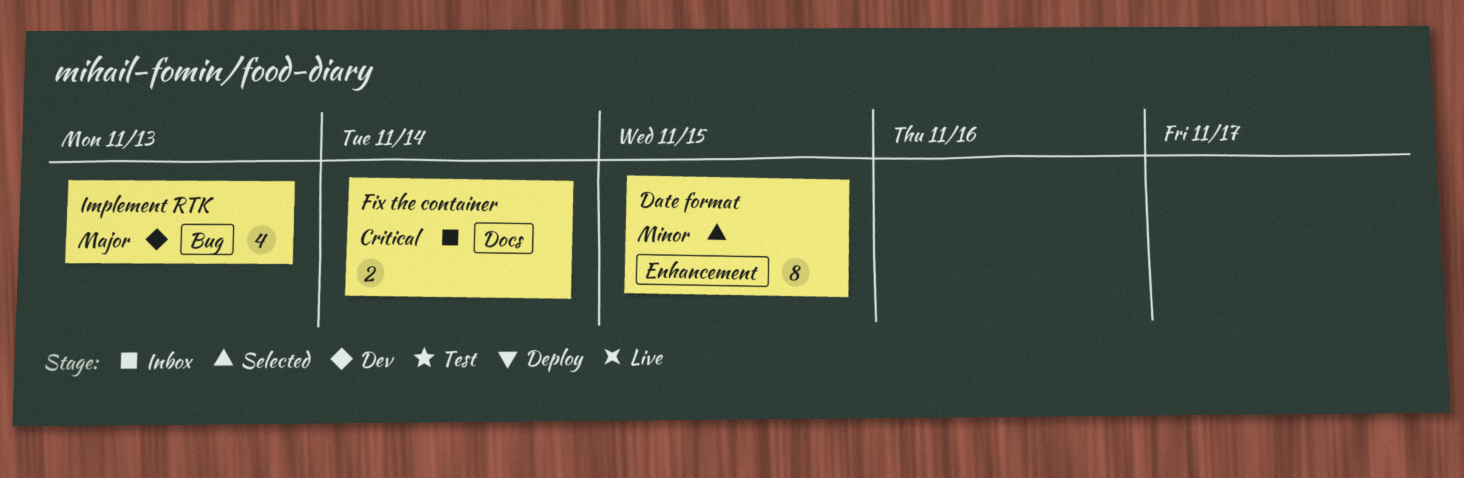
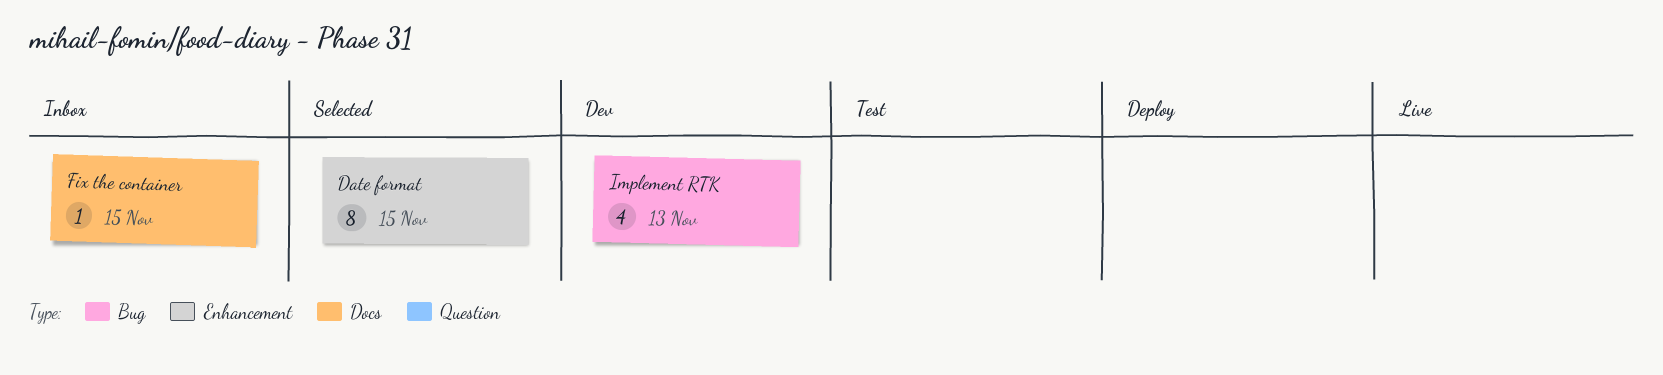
Fix the container, estimate: 2 -> 1
Fix the container, due: Nov 14 -> Nov 15

